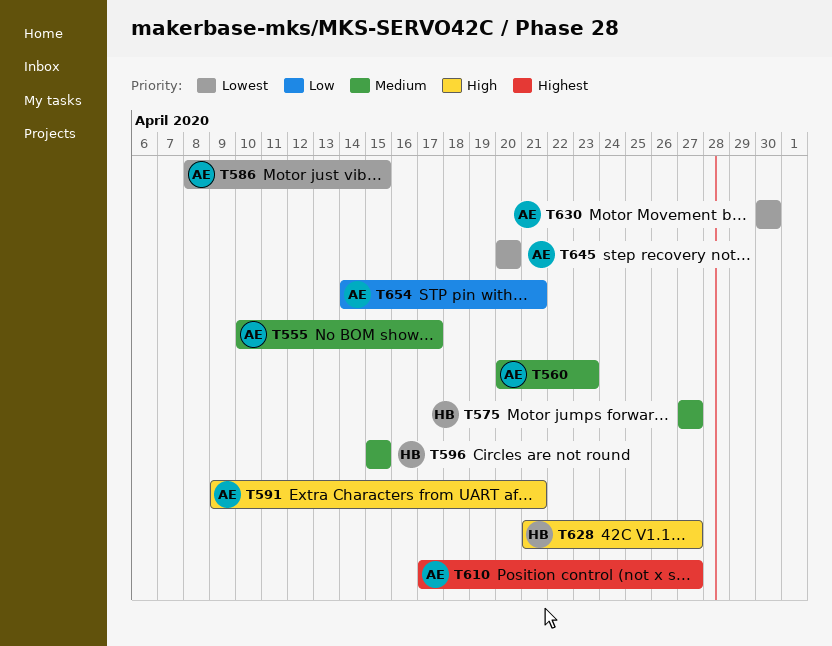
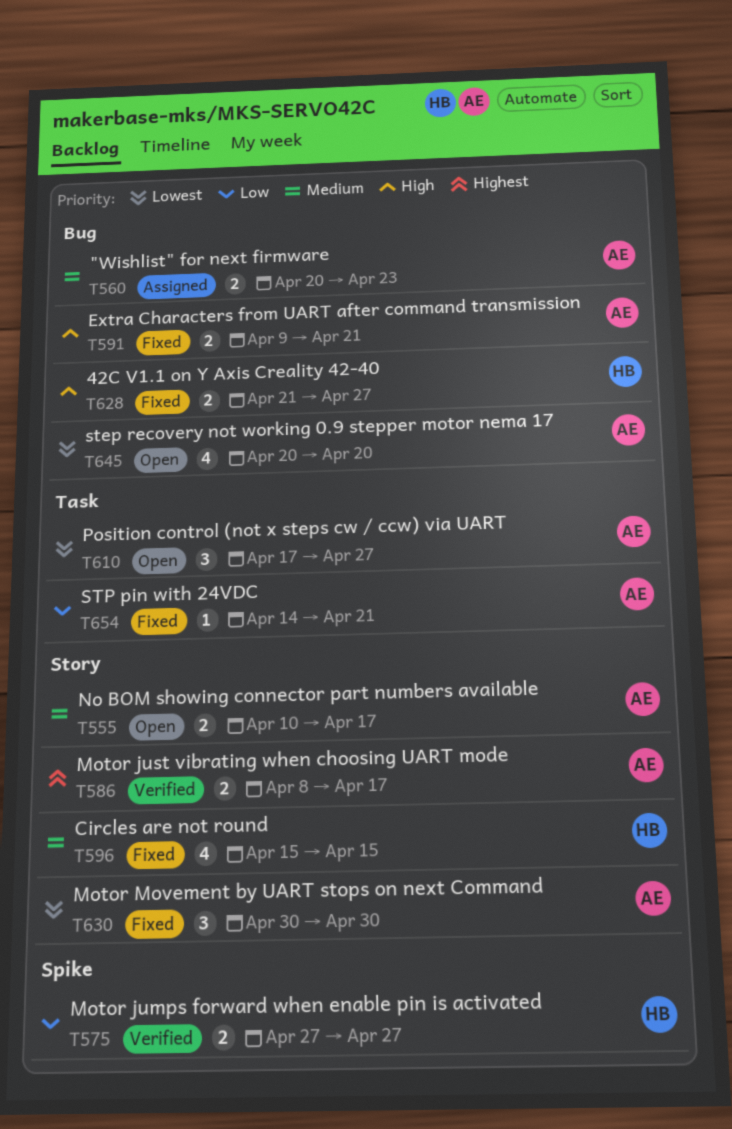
T575, priority: Medium -> Low
T586, priority: Lowest -> Highest
T586, due: Apr 15 -> Apr 17
T610, priority: Highest -> Lowest

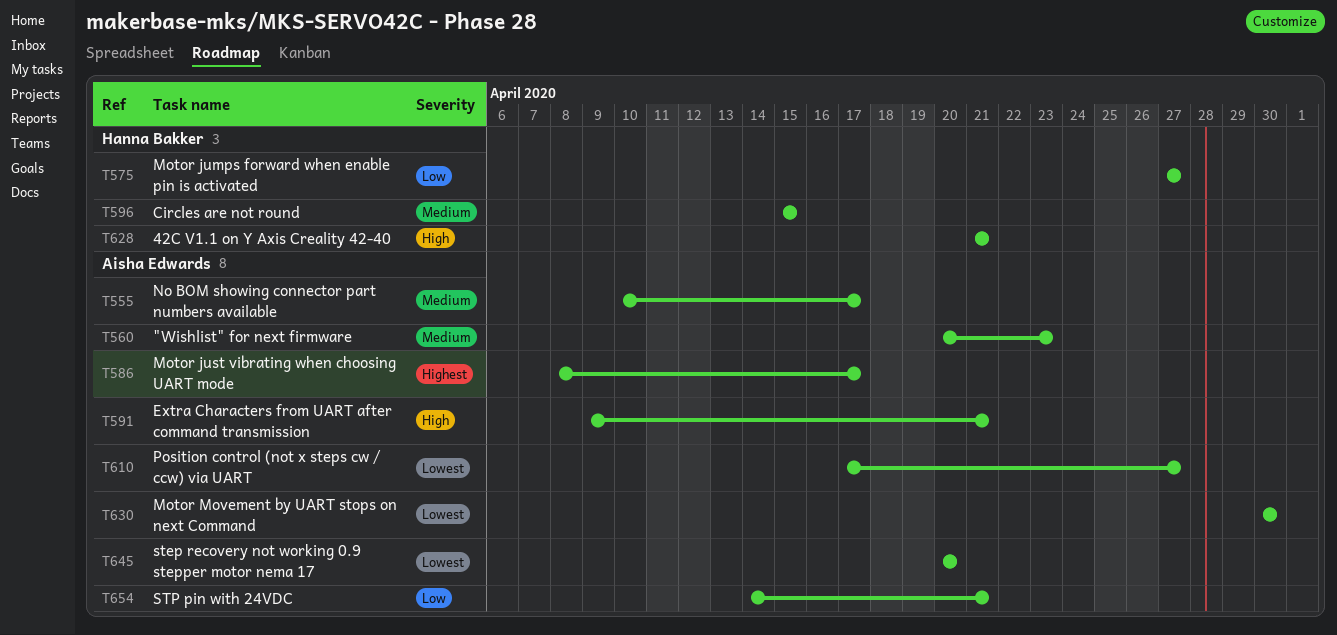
T628, due: Apr 27 -> Apr 21

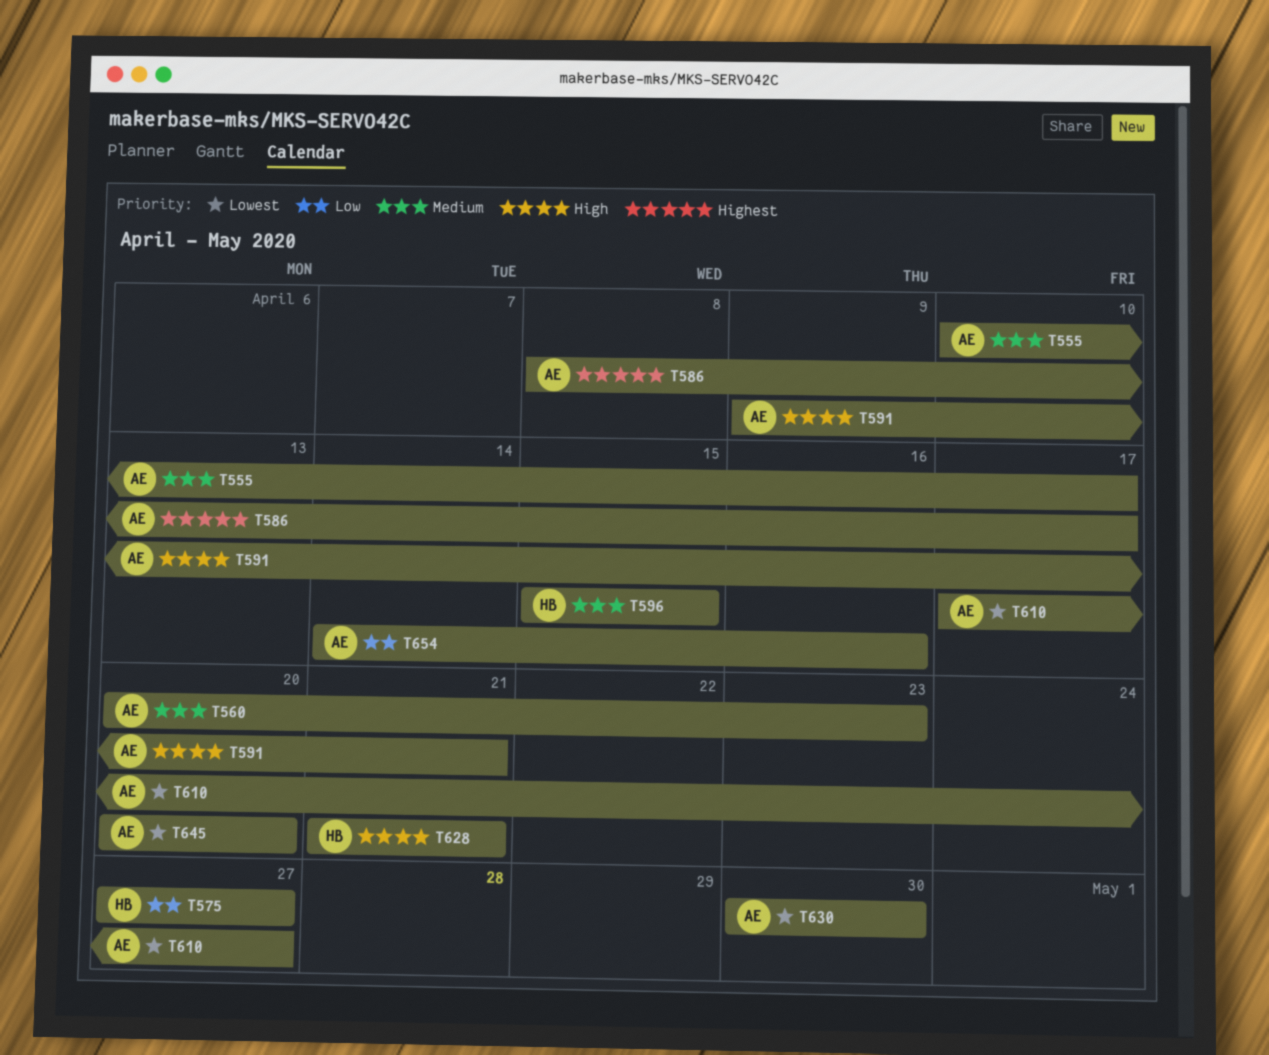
T654, due: Apr 21 -> Apr 16

